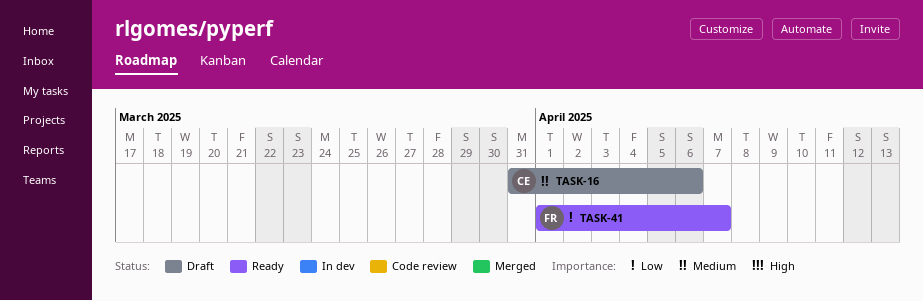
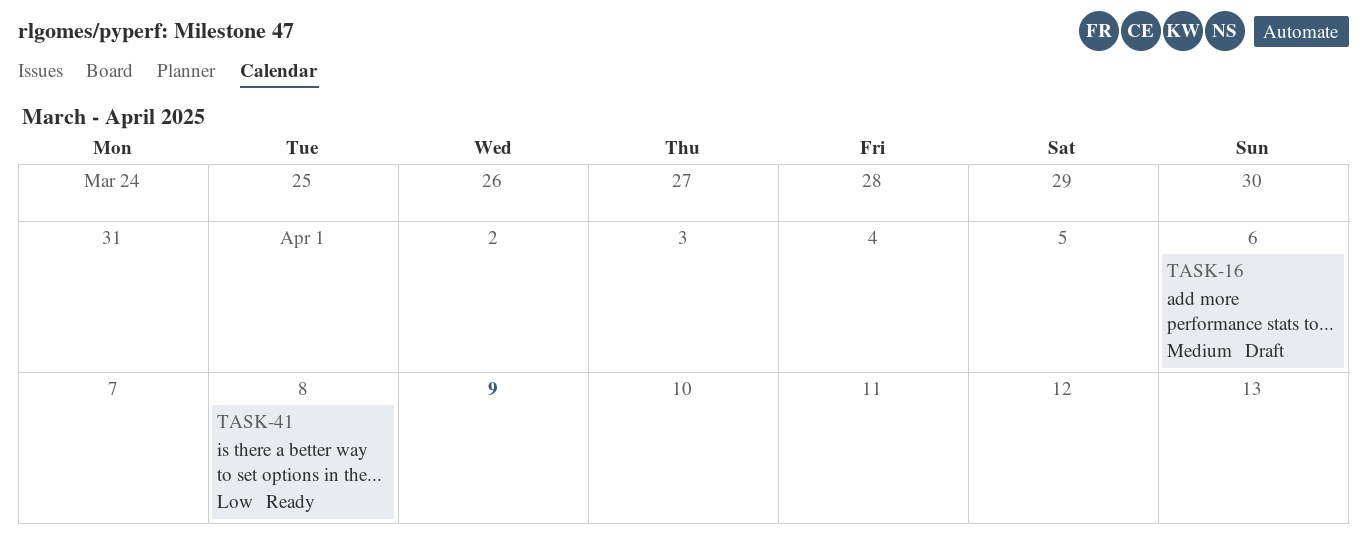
TASK-41, due: Apr 7 -> Apr 8

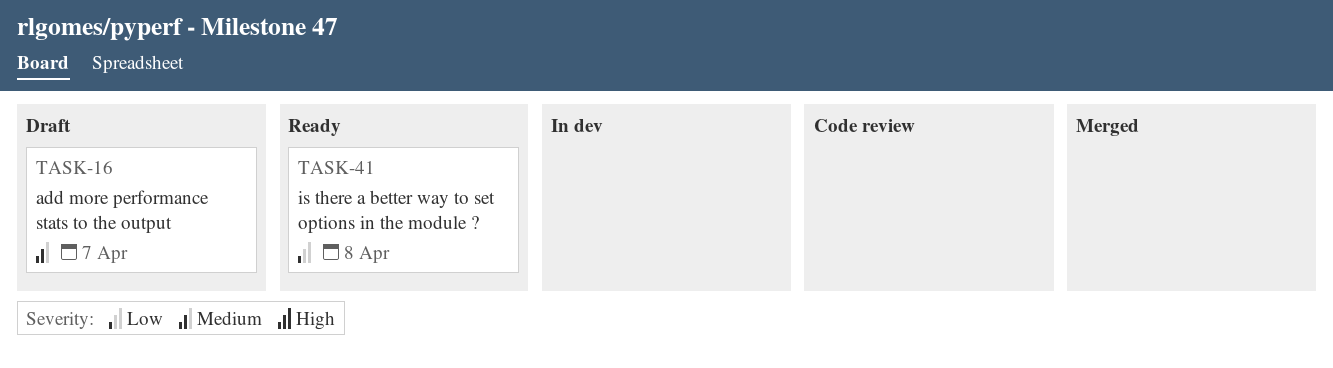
TASK-16, due: Apr 6 -> Apr 7

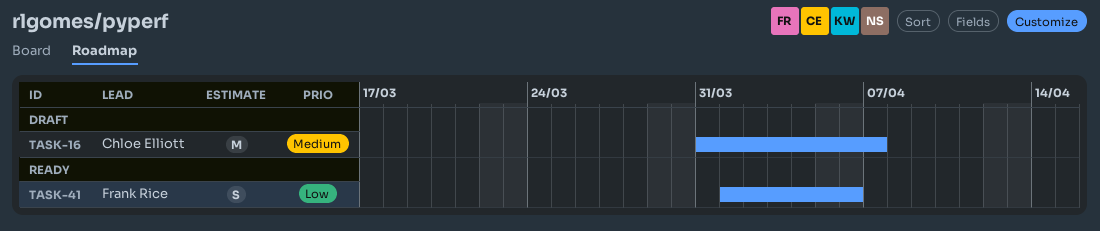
TASK-41, due: Apr 8 -> Apr 6

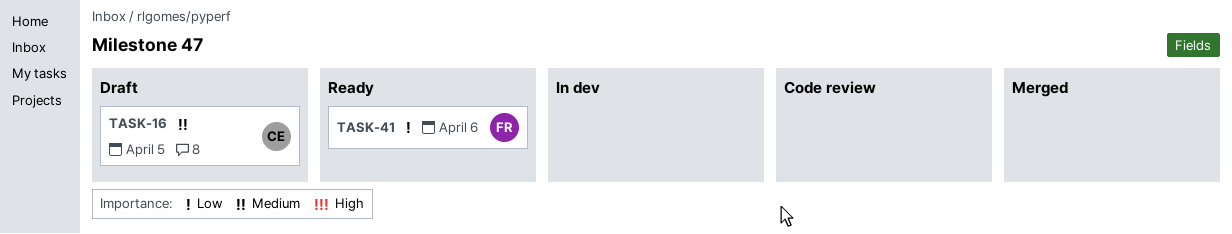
TASK-16, due: Apr 7 -> Apr 5

